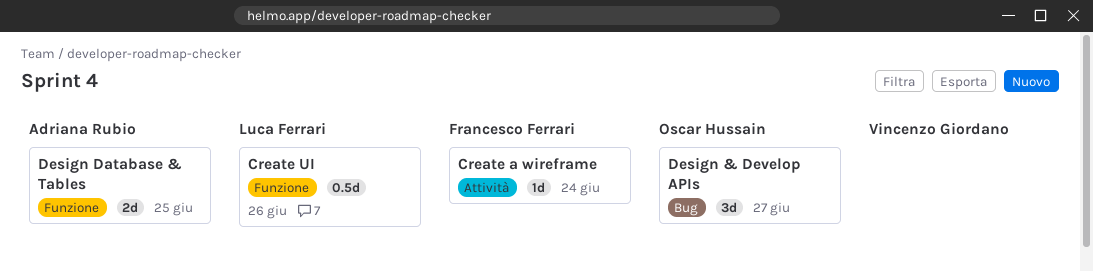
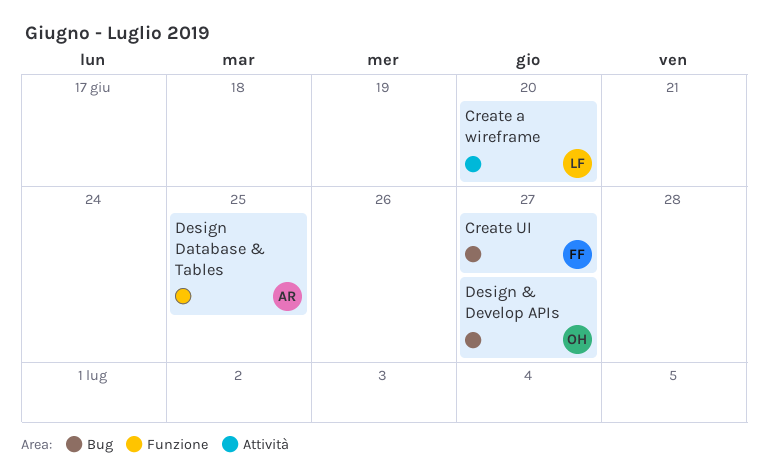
Create a wireframe, owner: Francesco Ferrari -> Luca Ferrari
Create a wireframe, due: Jun 24 -> Jun 20
Create UI, owner: Luca Ferrari -> Francesco Ferrari
Create UI, label: Funzione -> Bug
Create UI, due: Jun 26 -> Jun 27

